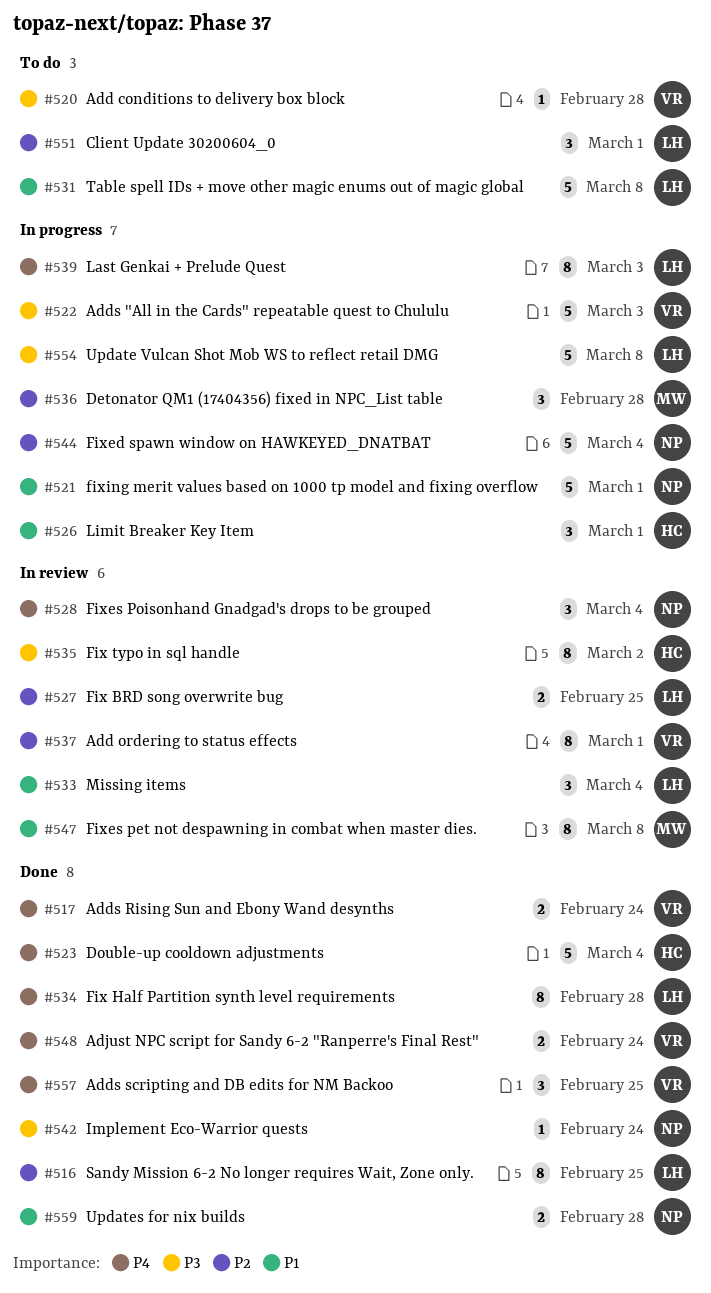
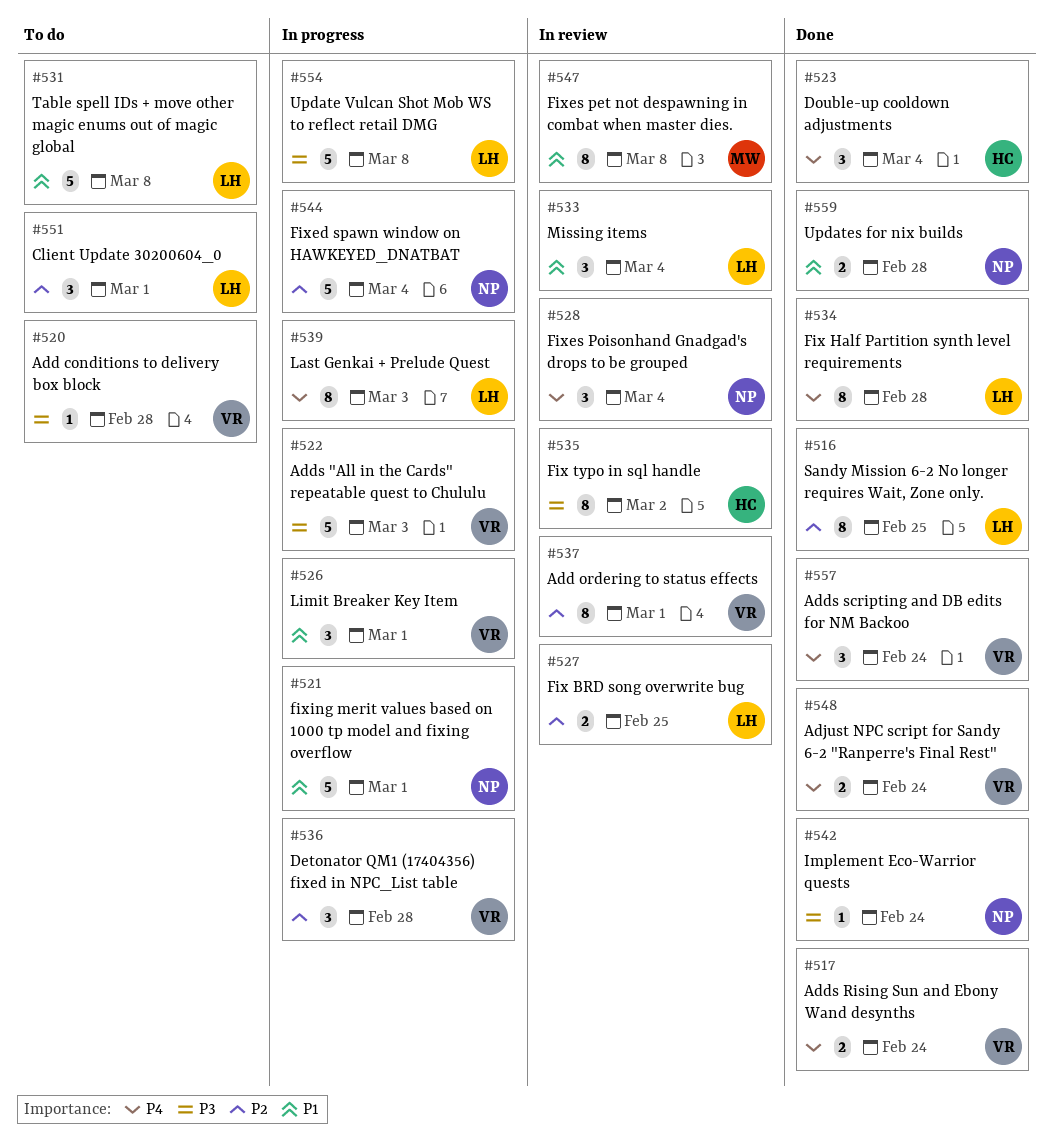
#523, estimate: 5 -> 3
#526, owner: HC -> VR
#536, owner: MW -> VR
#557, due: Feb 25 -> Feb 24

